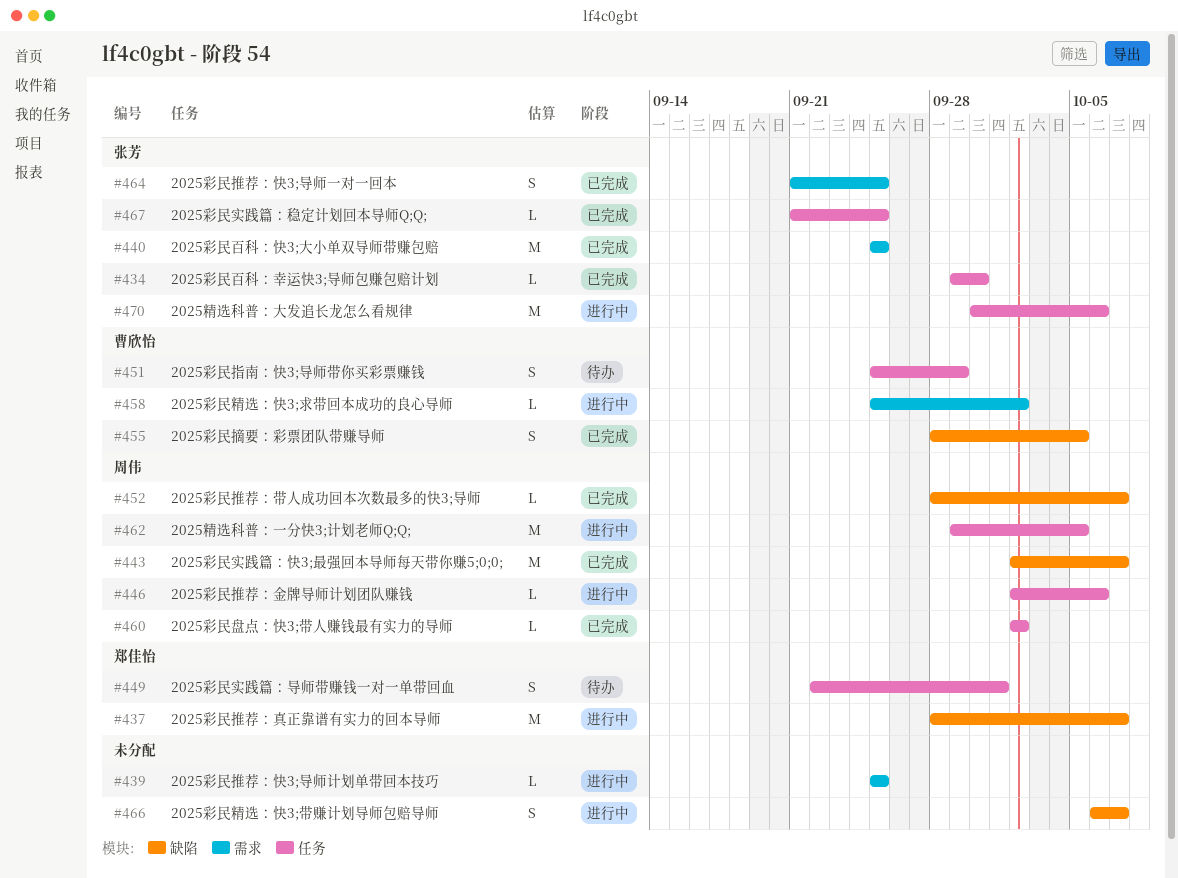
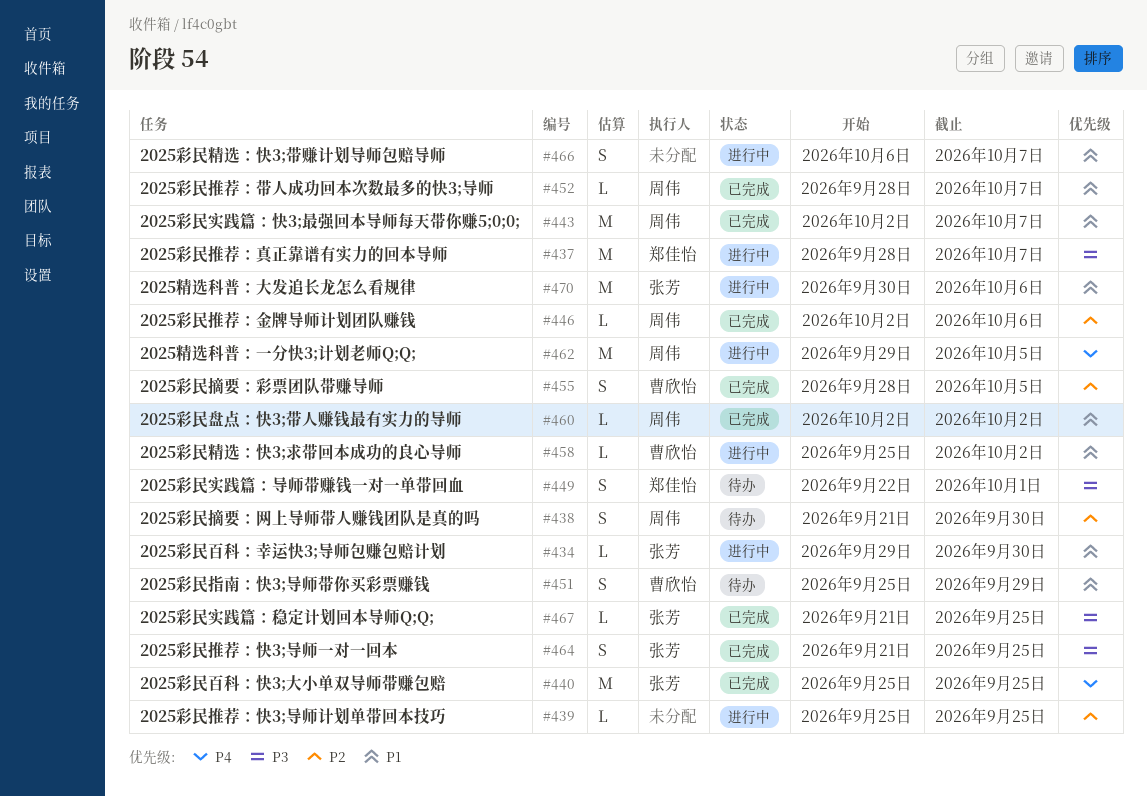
#434, status: 已完成 -> 进行中
#438: none -> present
#446, status: 进行中 -> 已完成

